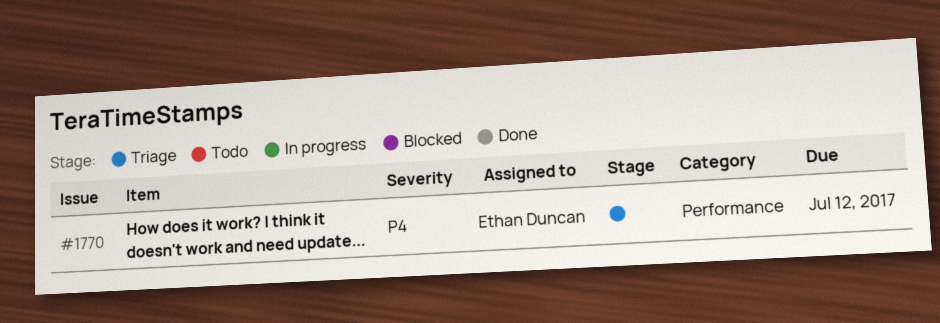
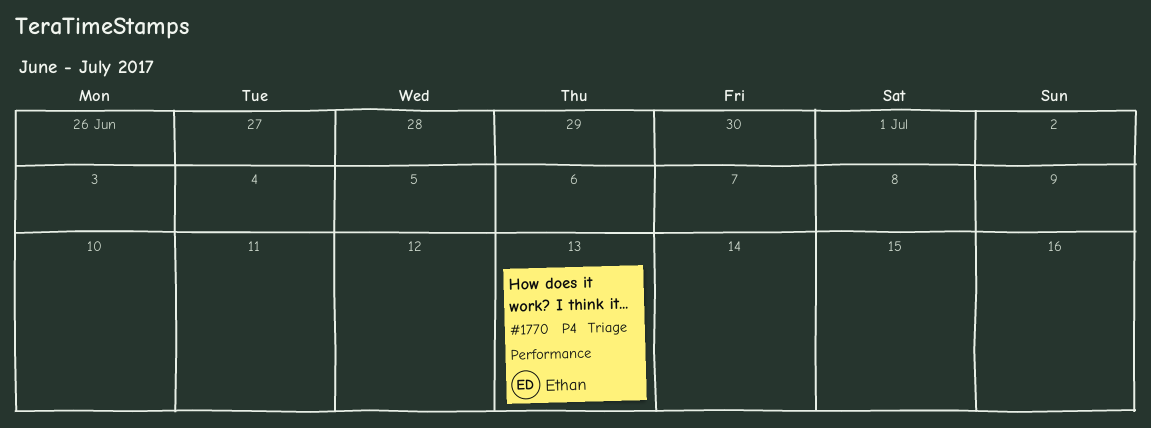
#1770, due: Jul 12 -> Jul 13

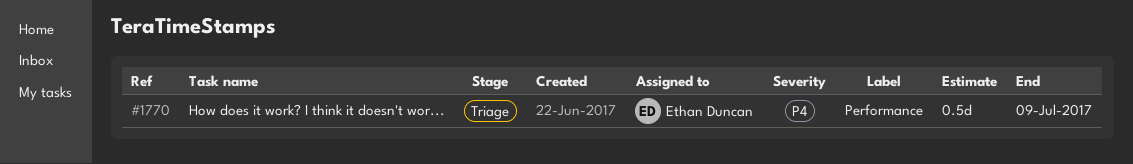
#1770, due: Jul 13 -> Jul 9

